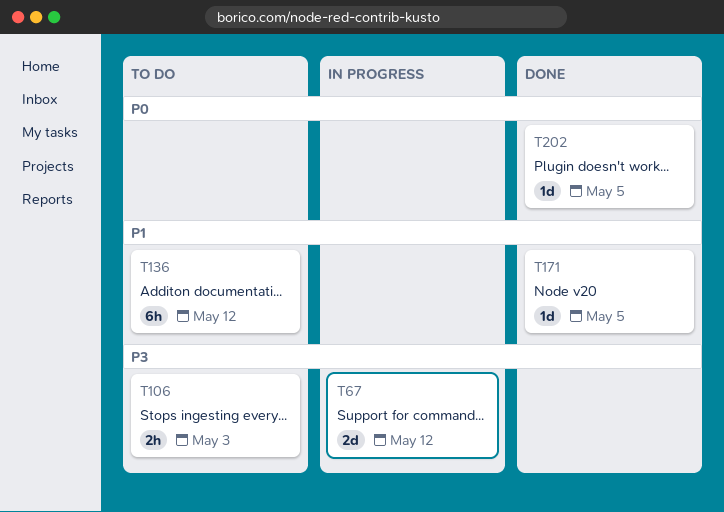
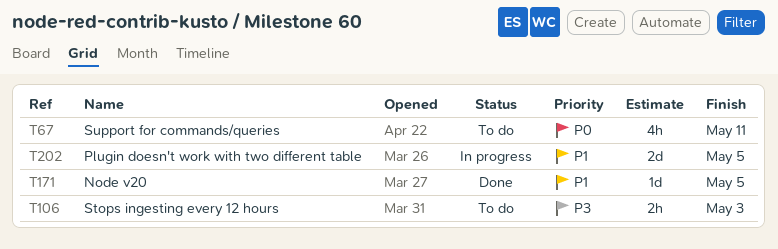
T67, status: In progress -> To do
T67, priority: P3 -> P0
T67, estimate: 2d -> 4h
T67, due: May 12 -> May 11
T136: present -> none
T202, status: Done -> In progress
T202, priority: P0 -> P1
T202, estimate: 1d -> 2d

